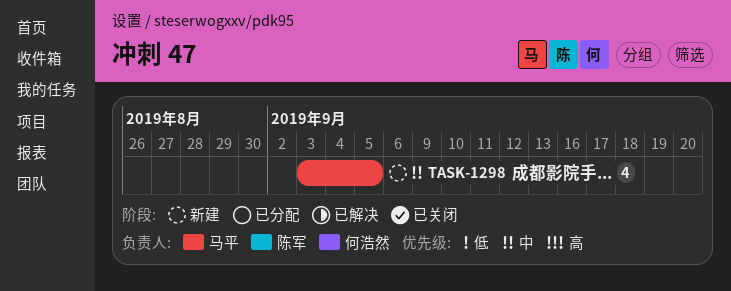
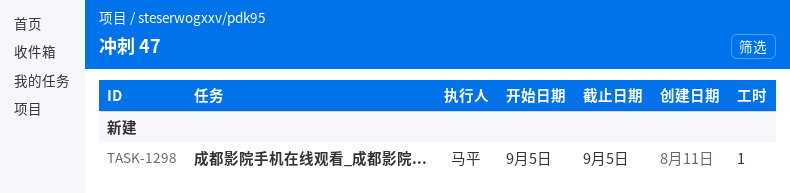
TASK-1298, estimate: 4 -> 1
TASK-1298, start: Sep 3 -> Sep 5

